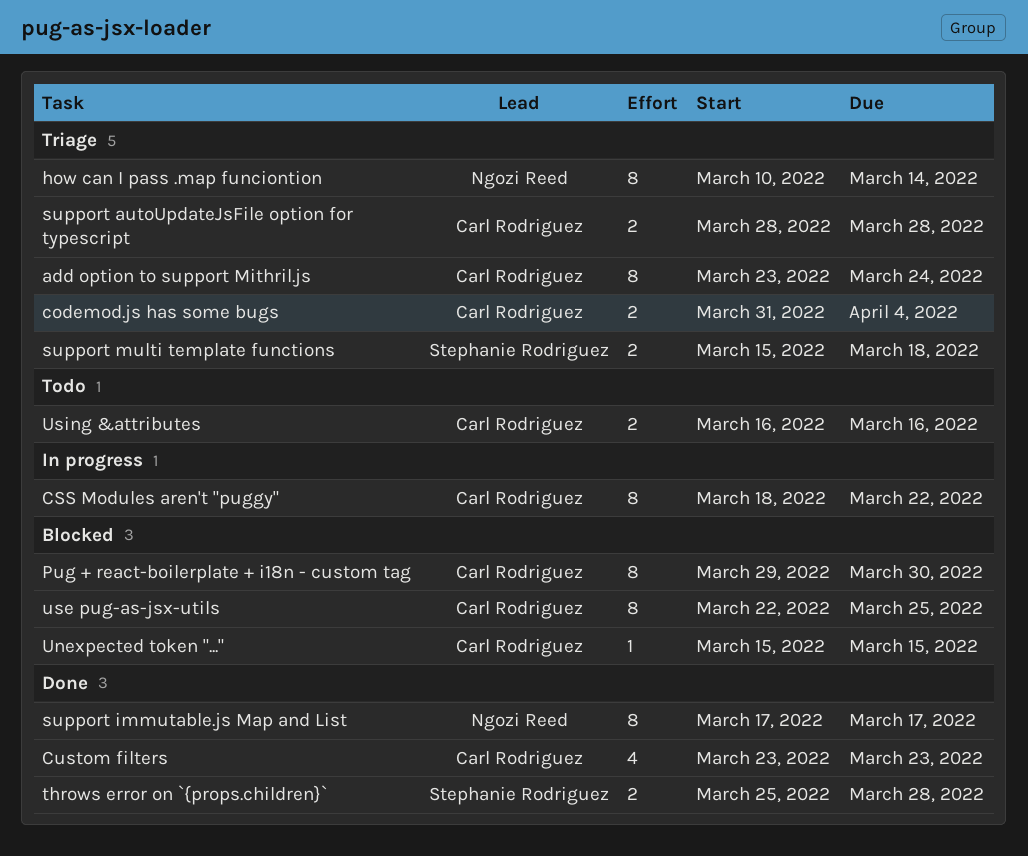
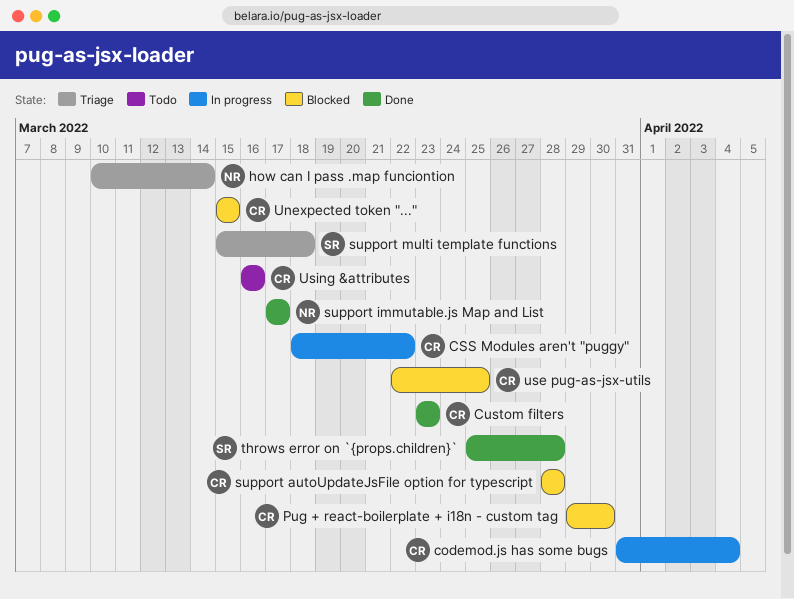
add option to support Mithril.js: present -> none
codemod.js has some bugs, status: Triage -> In progress
support autoUpdateJsFile option for typescript, status: Triage -> Blocked

